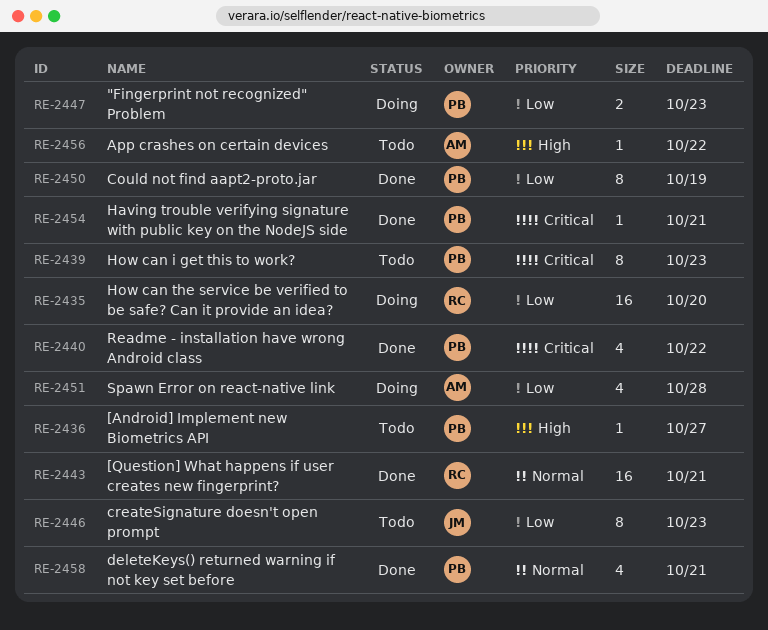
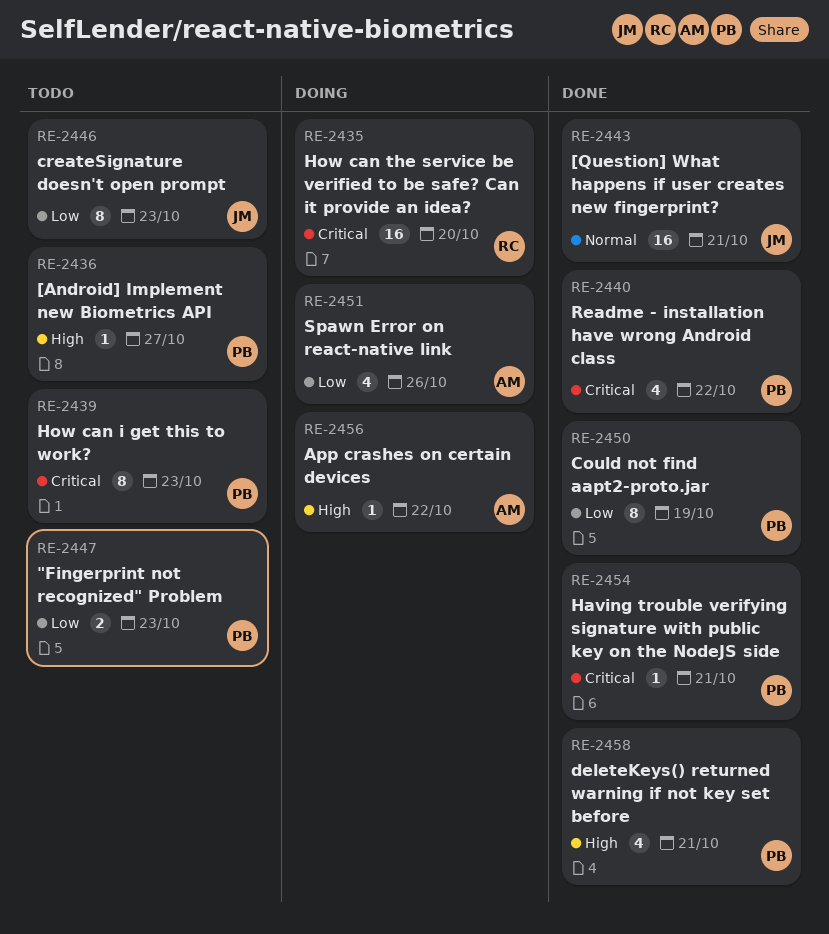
RE-2435, priority: Low -> Critical
RE-2443, owner: RC -> JM
RE-2447, status: Doing -> Todo
RE-2451, due: Oct 28 -> Oct 26
RE-2456, status: Todo -> Doing
RE-2458, priority: Normal -> High

